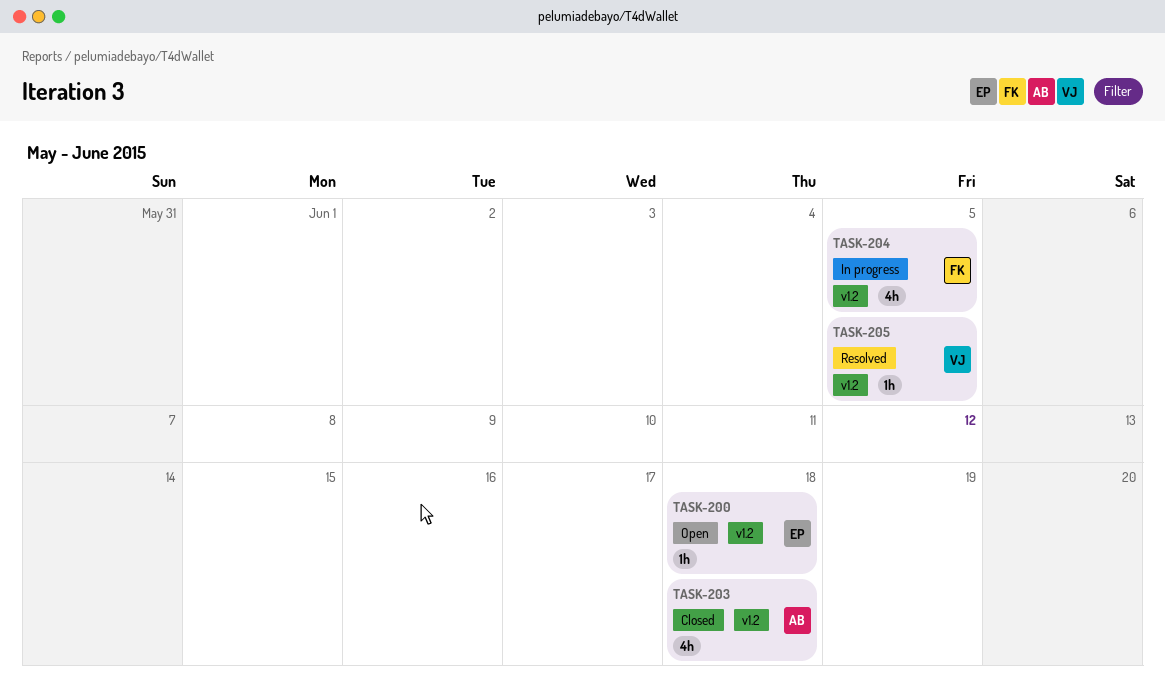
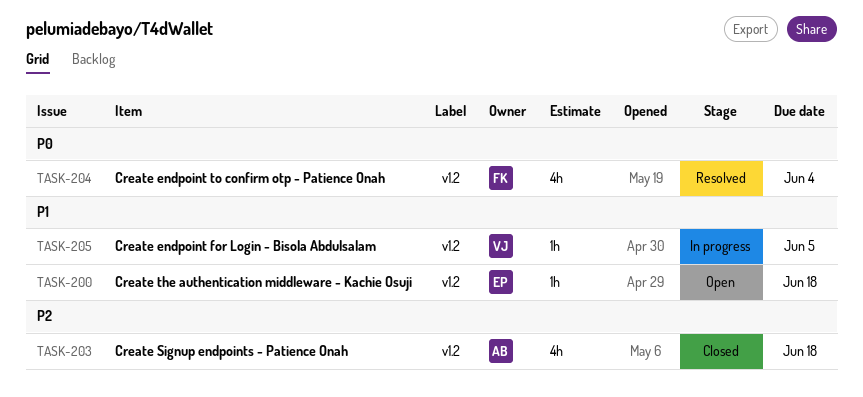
TASK-204, status: In progress -> Resolved
TASK-204, due: Jun 5 -> Jun 4
TASK-205, status: Resolved -> In progress

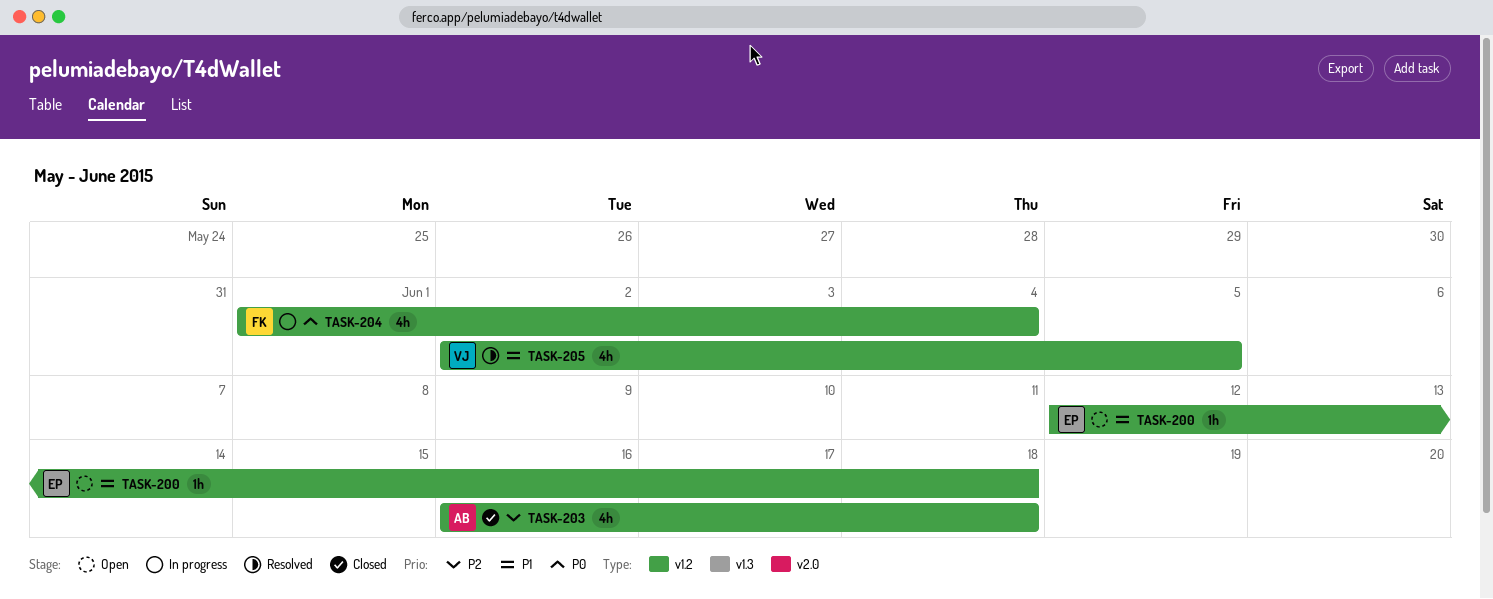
TASK-204, status: Resolved -> In progress
TASK-205, status: In progress -> Resolved
TASK-205, estimate: 1h -> 4h

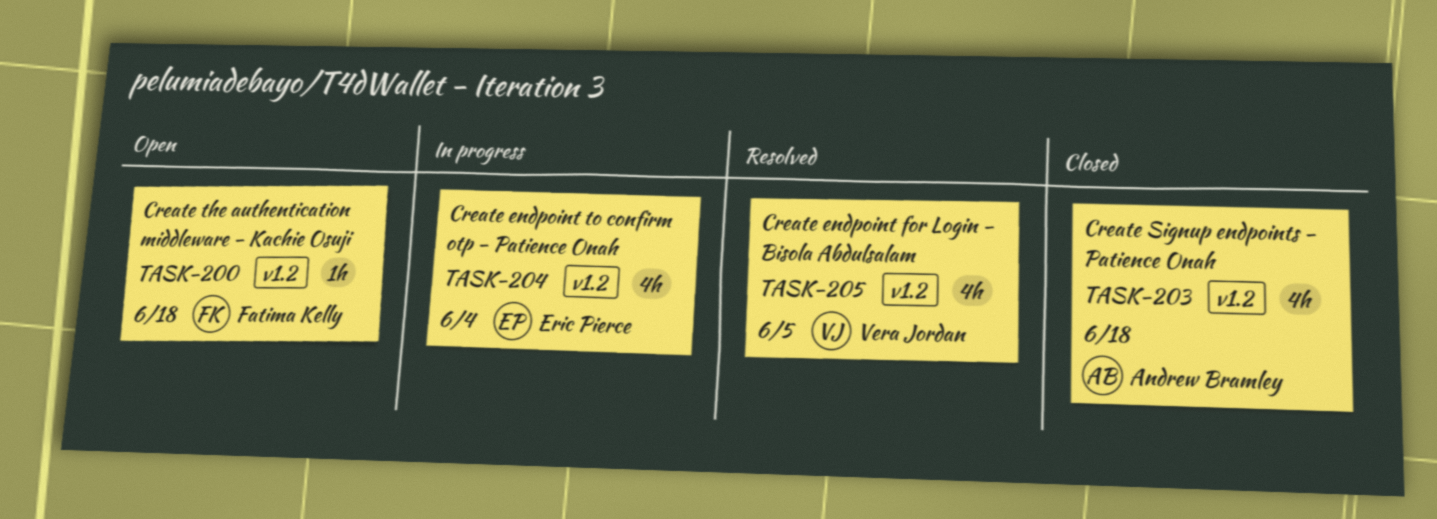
TASK-200, owner: Eric Pierce -> Fatima Kelly
TASK-204, owner: Fatima Kelly -> Eric Pierce

